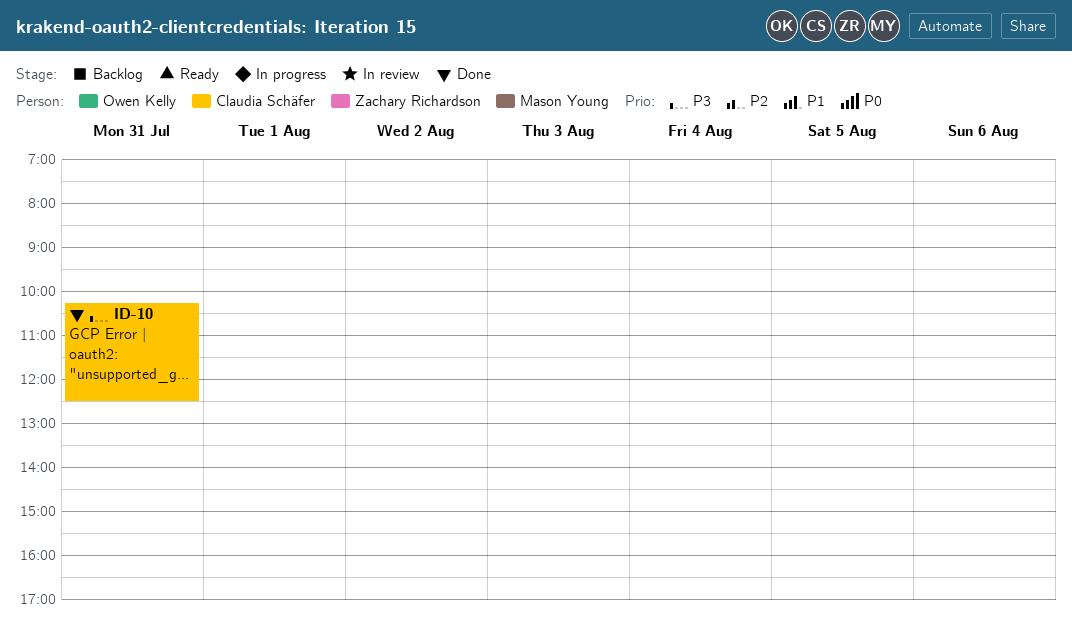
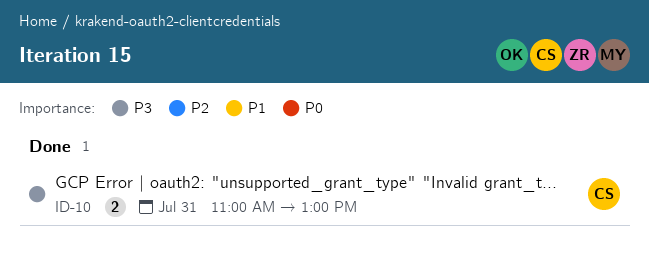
ID-10, begins: 10:15 -> 11:00
ID-10, ends: 12:30 -> 13:00

